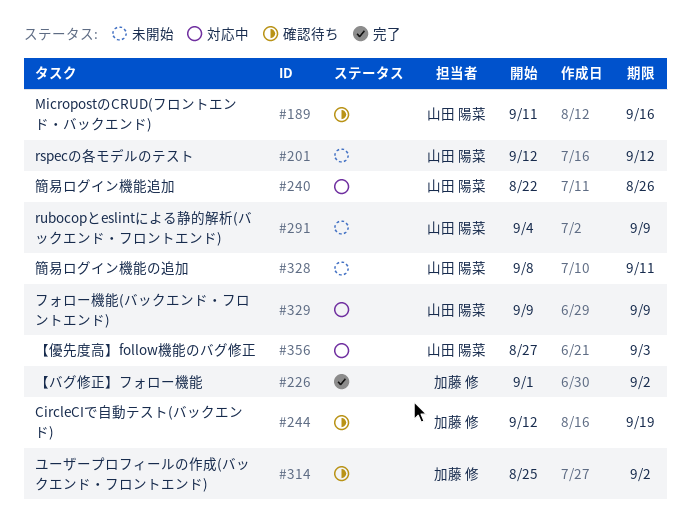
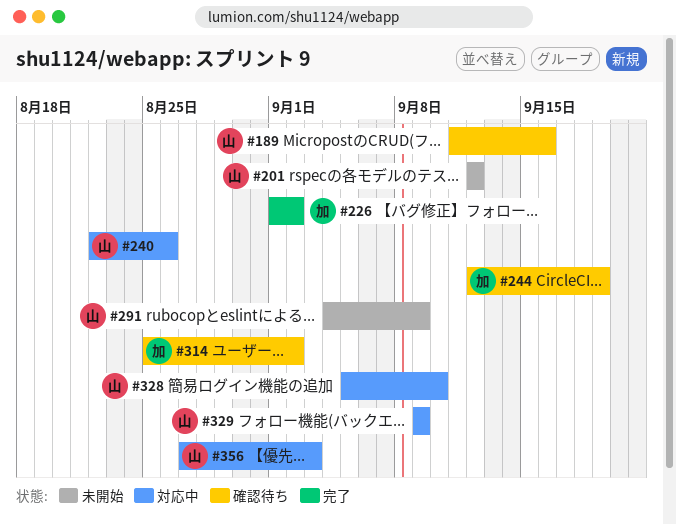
#328, status: 未開始 -> 対応中
#328, start: Sep 8 -> Sep 5
#328, due: Sep 11 -> Sep 10

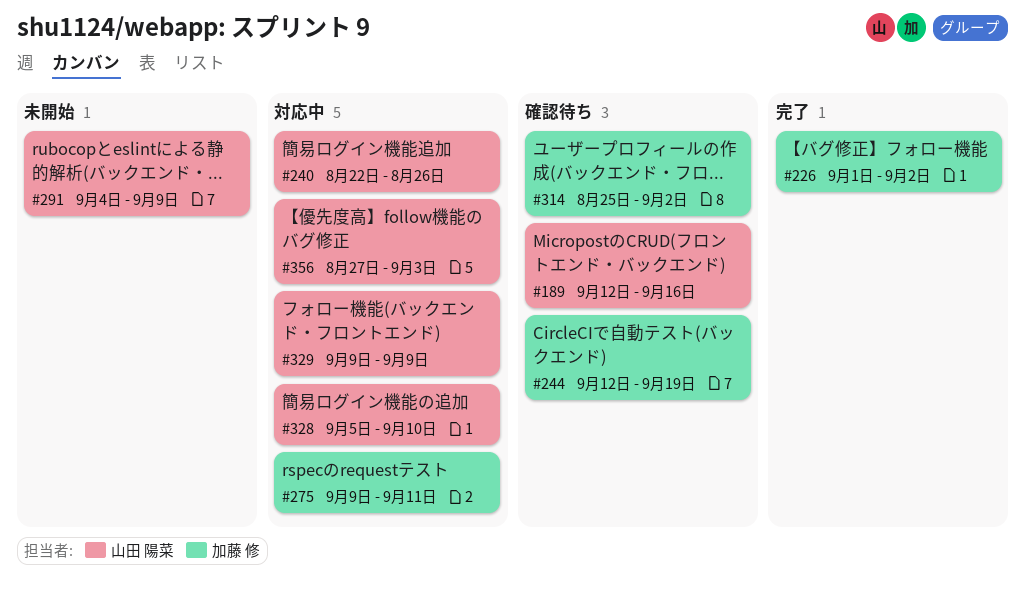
#189, start: Sep 11 -> Sep 12
#201: present -> none
#275: none -> present

